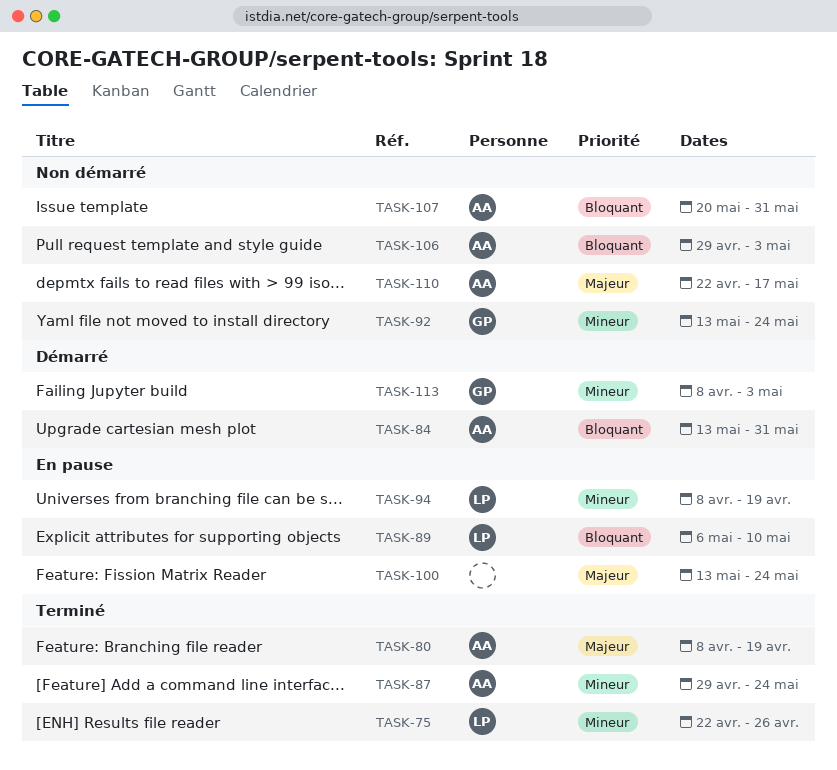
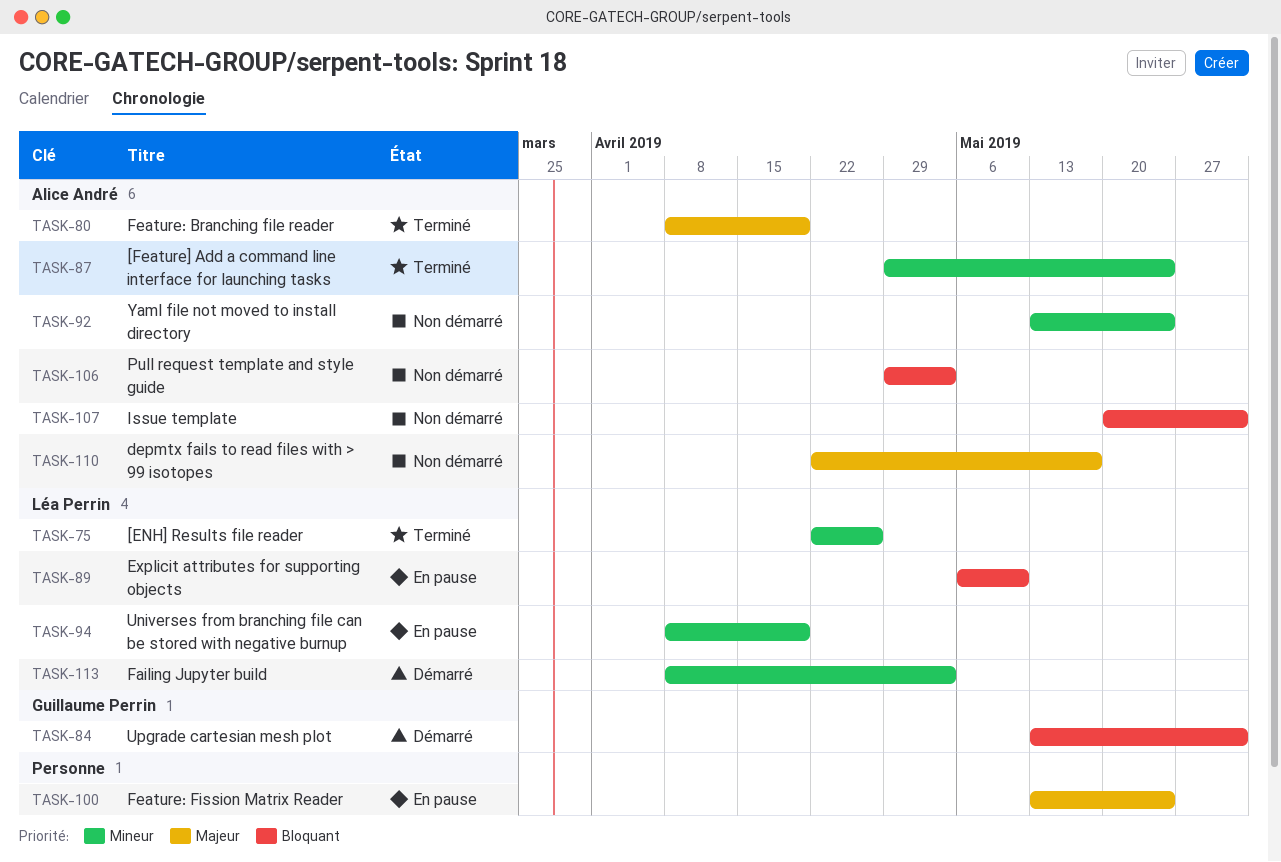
TASK-84, owner: Alice André -> Guillaume Perrin
TASK-92, owner: Guillaume Perrin -> Alice André
TASK-113, owner: Guillaume Perrin -> Léa Perrin

